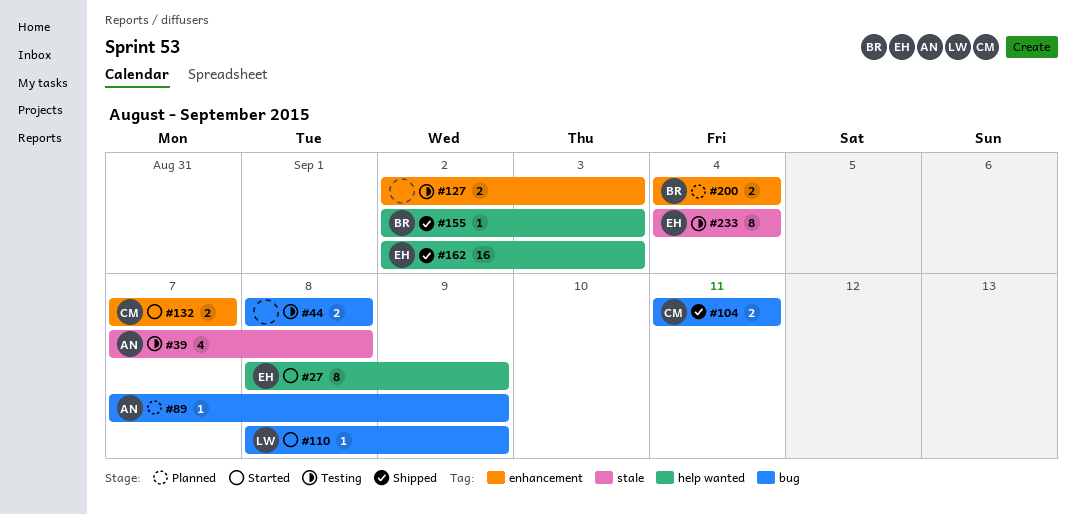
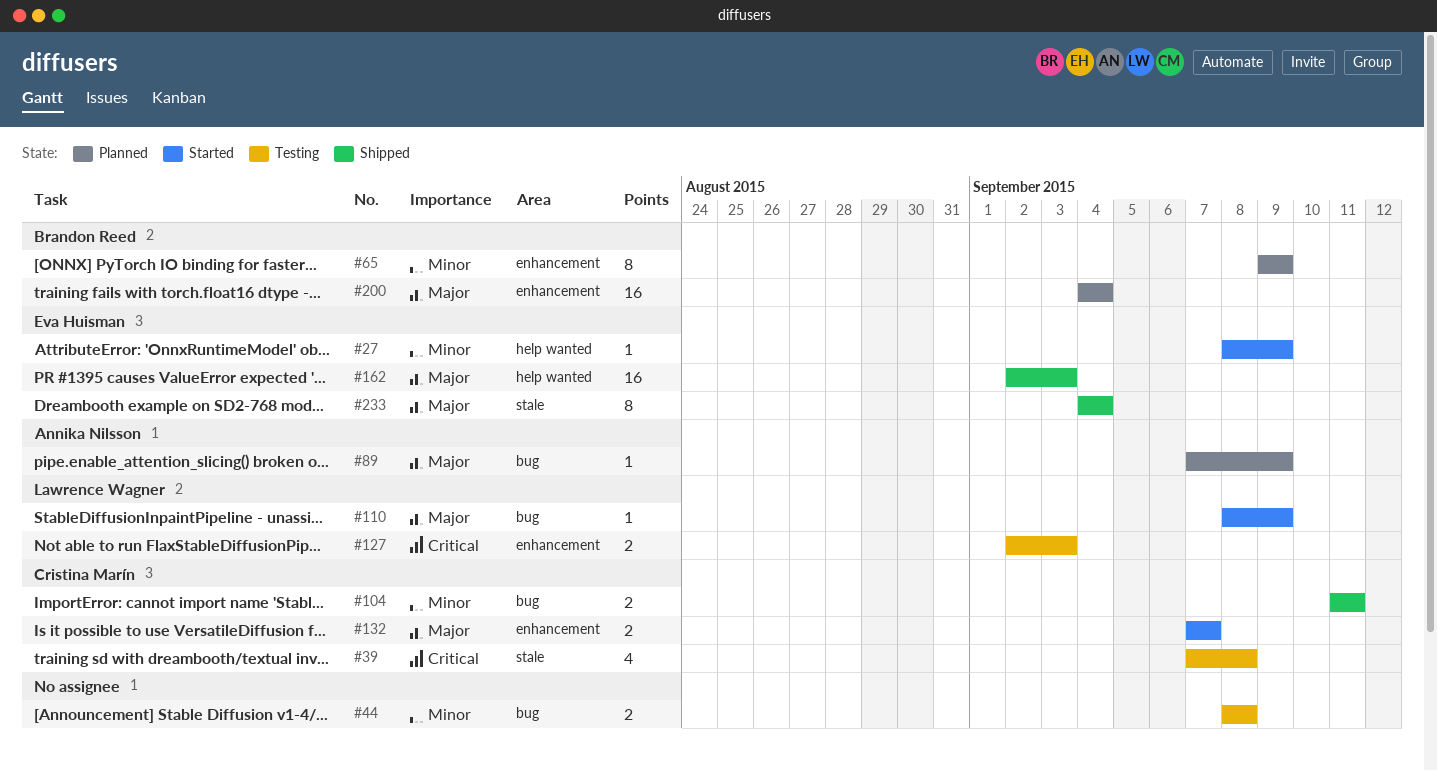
#27, estimate: 8 -> 1
#39, owner: Annika Nilsson -> Cristina Marín
#65: none -> present
#127, owner: none -> Lawrence Wagner
#155: present -> none
#200, estimate: 2 -> 16
#233, status: Testing -> Shipped

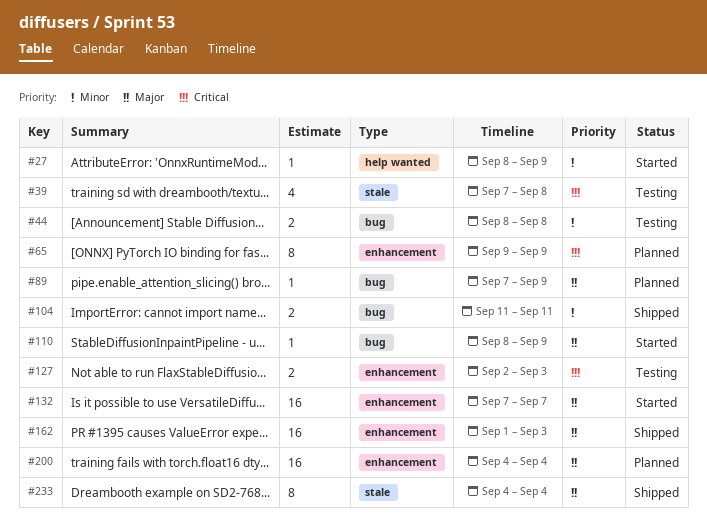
#65, priority: Minor -> Critical
#132, estimate: 2 -> 16
#162, label: help wanted -> enhancement
#162, start: Sep 2 -> Sep 1

